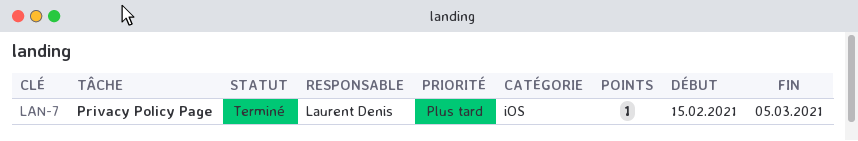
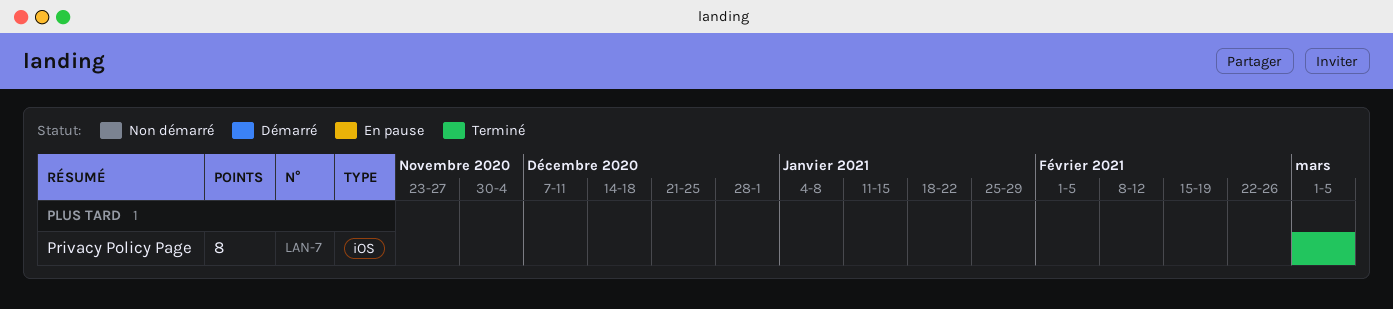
LAN-7, estimate: 1 -> 8
LAN-7, start: Feb 15 -> Mar 1

